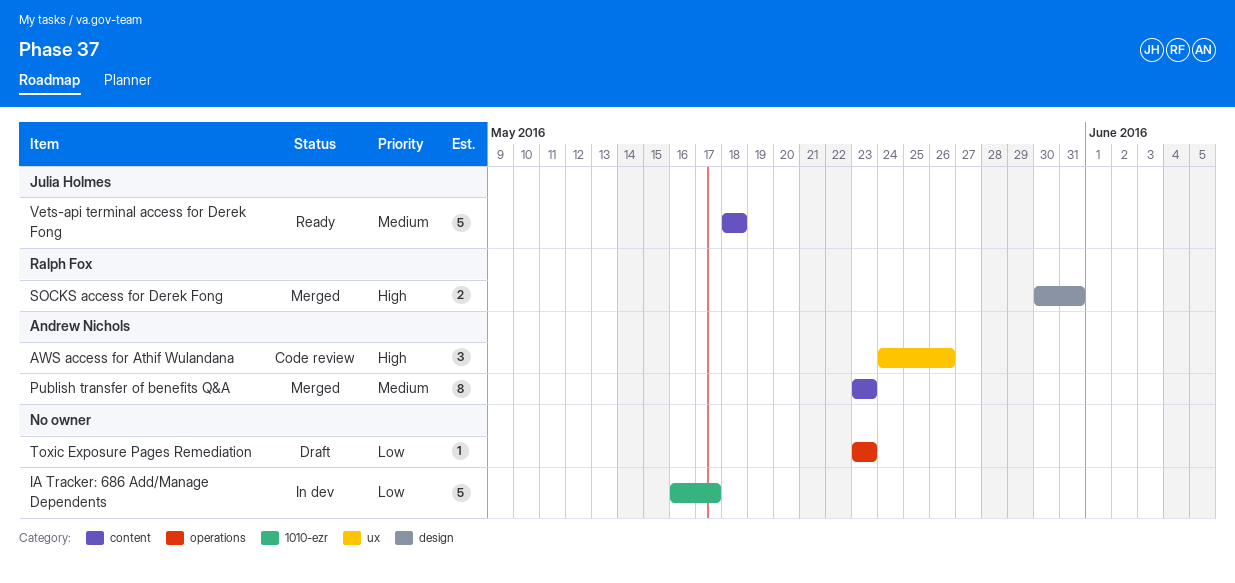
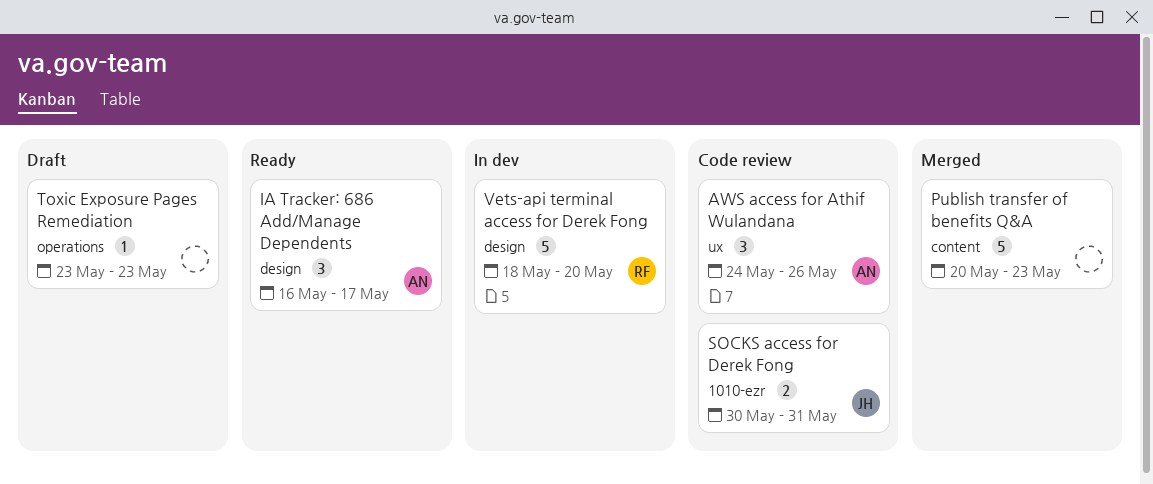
IA Tracker: 686 Add/Manage Dependents, status: In dev -> Ready
IA Tracker: 686 Add/Manage Dependents, owner: none -> Andrew Nichols
IA Tracker: 686 Add/Manage Dependents, label: 1010-ezr -> design
IA Tracker: 686 Add/Manage Dependents, estimate: 5 -> 3
Publish transfer of benefits Q&A, owner: Andrew Nichols -> none
Publish transfer of benefits Q&A, estimate: 8 -> 5
Publish transfer of benefits Q&A, start: May 23 -> May 20
SOCKS access for Derek Fong, status: Merged -> Code review
SOCKS access for Derek Fong, owner: Ralph Fox -> Julia Holmes
SOCKS access for Derek Fong, label: design -> 1010-ezr
Vets-api terminal access for Derek Fong, status: Ready -> In dev
Vets-api terminal access for Derek Fong, owner: Julia Holmes -> Ralph Fox
Vets-api terminal access for Derek Fong, label: content -> design
Vets-api terminal access for Derek Fong, due: May 18 -> May 20

